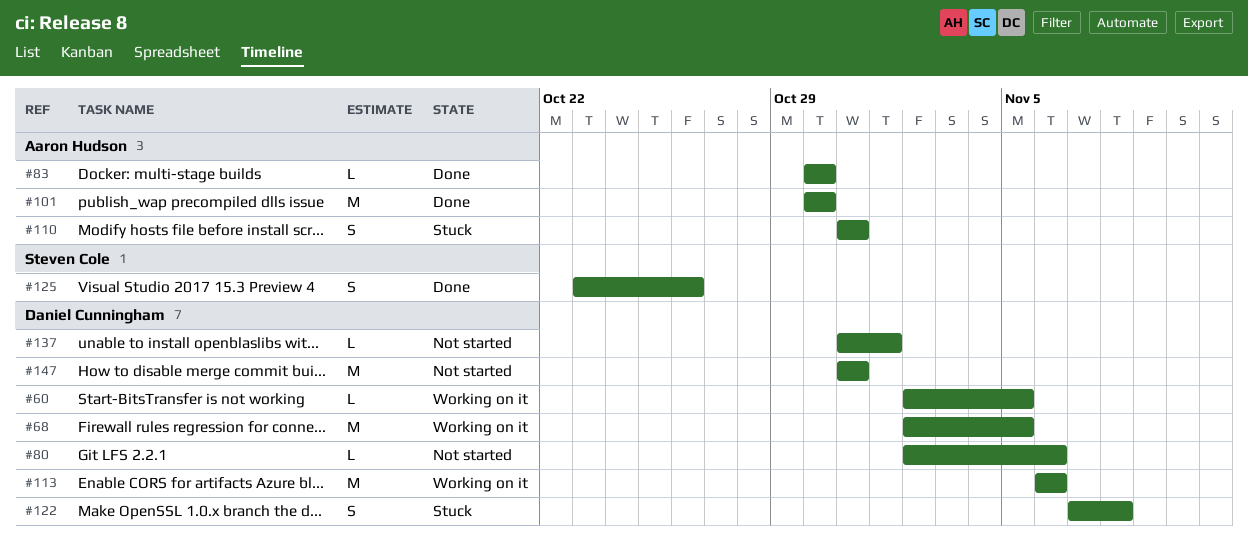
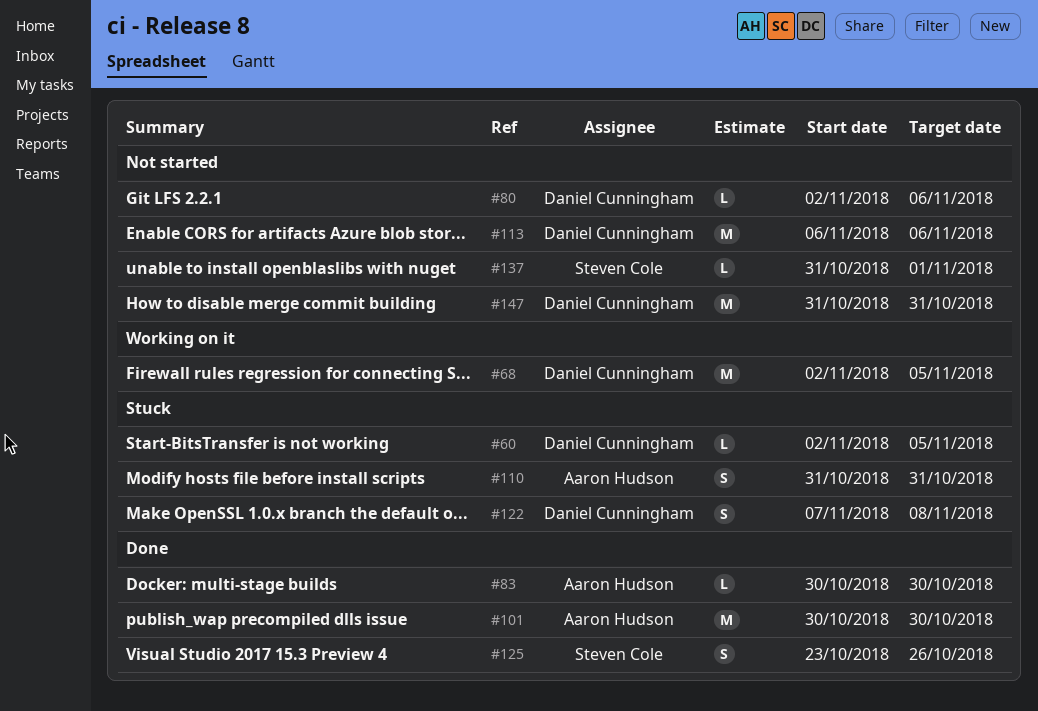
#60, status: Working on it -> Stuck
#113, status: Working on it -> Not started
#137, owner: Daniel Cunningham -> Steven Cole

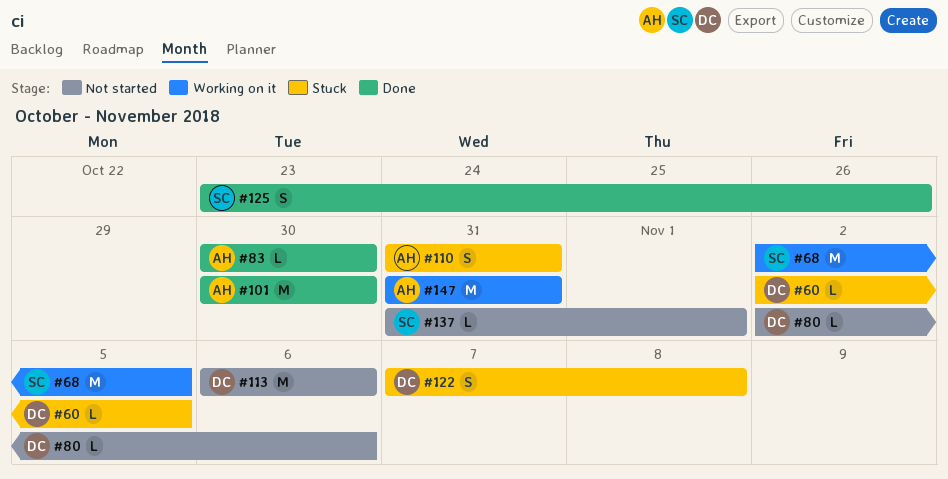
#68, owner: Daniel Cunningham -> Steven Cole
#147, status: Not started -> Working on it
#147, owner: Daniel Cunningham -> Aaron Hudson

